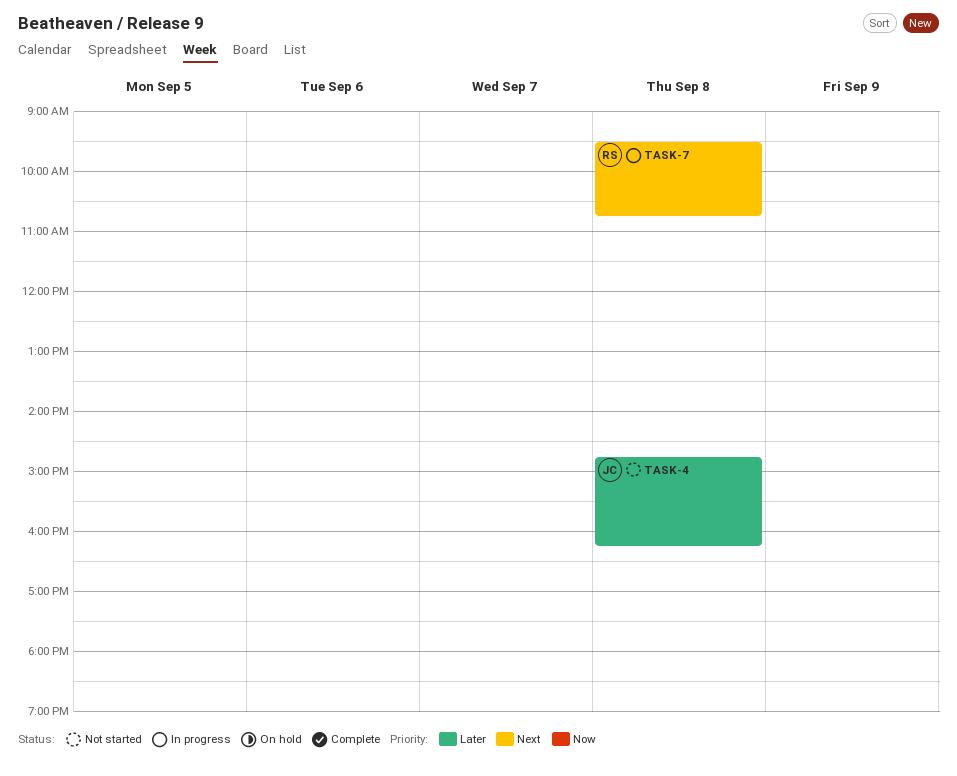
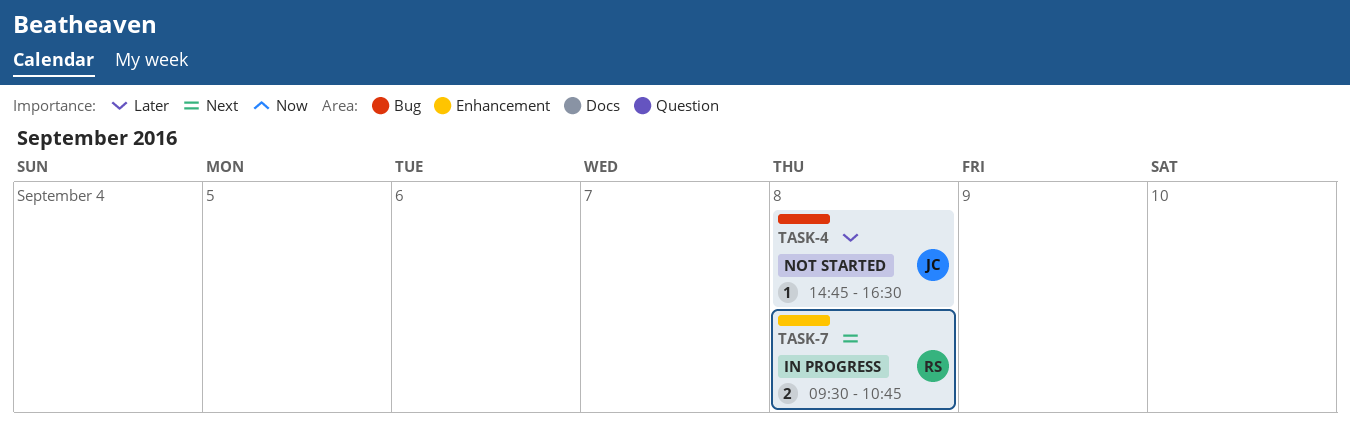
TASK-4, ends: 16:15 -> 16:30

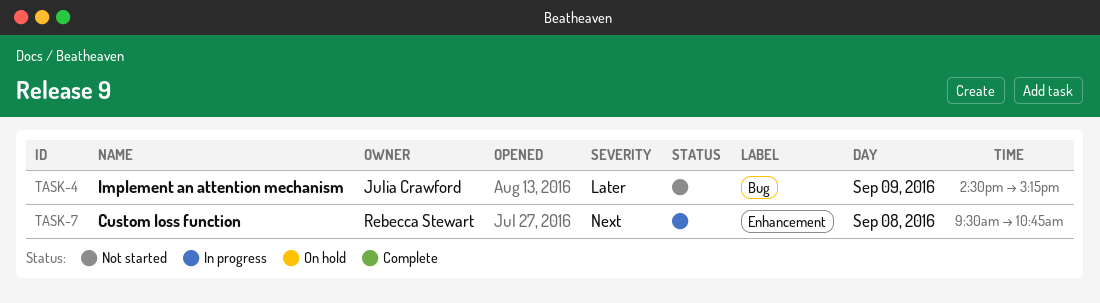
TASK-4, day: Sep 8 -> Sep 9
TASK-4, begins: 14:45 -> 14:30
TASK-4, ends: 16:30 -> 15:15

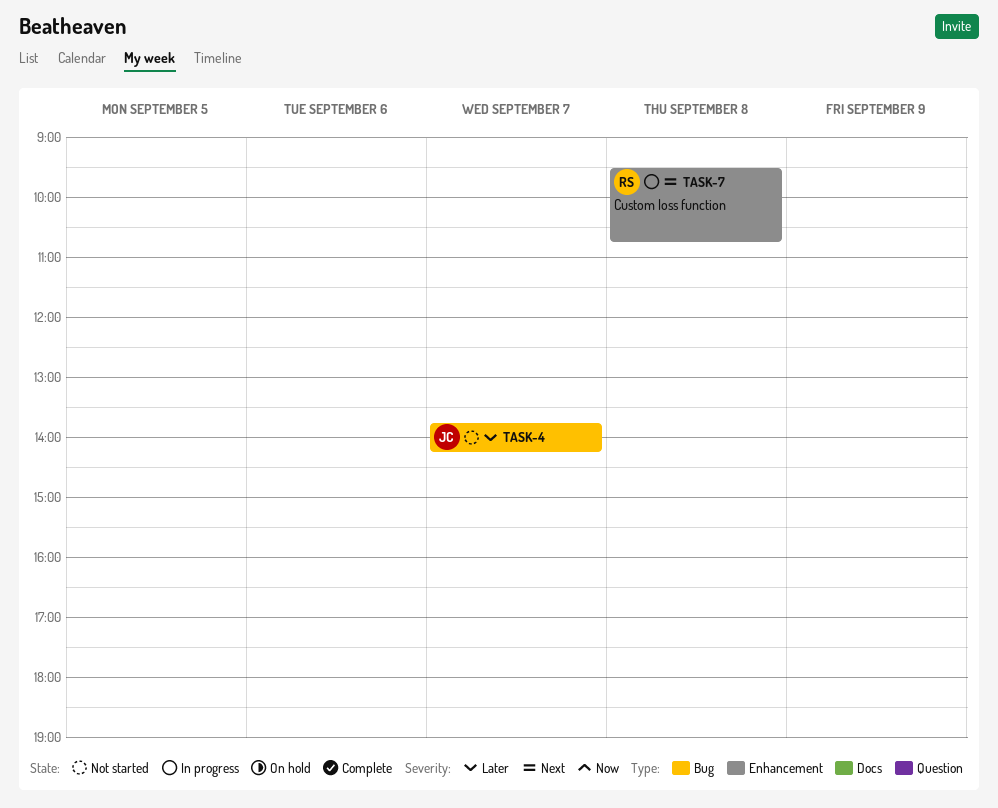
TASK-4, day: Sep 9 -> Sep 7
TASK-4, begins: 14:30 -> 13:45
TASK-4, ends: 15:15 -> 14:15

